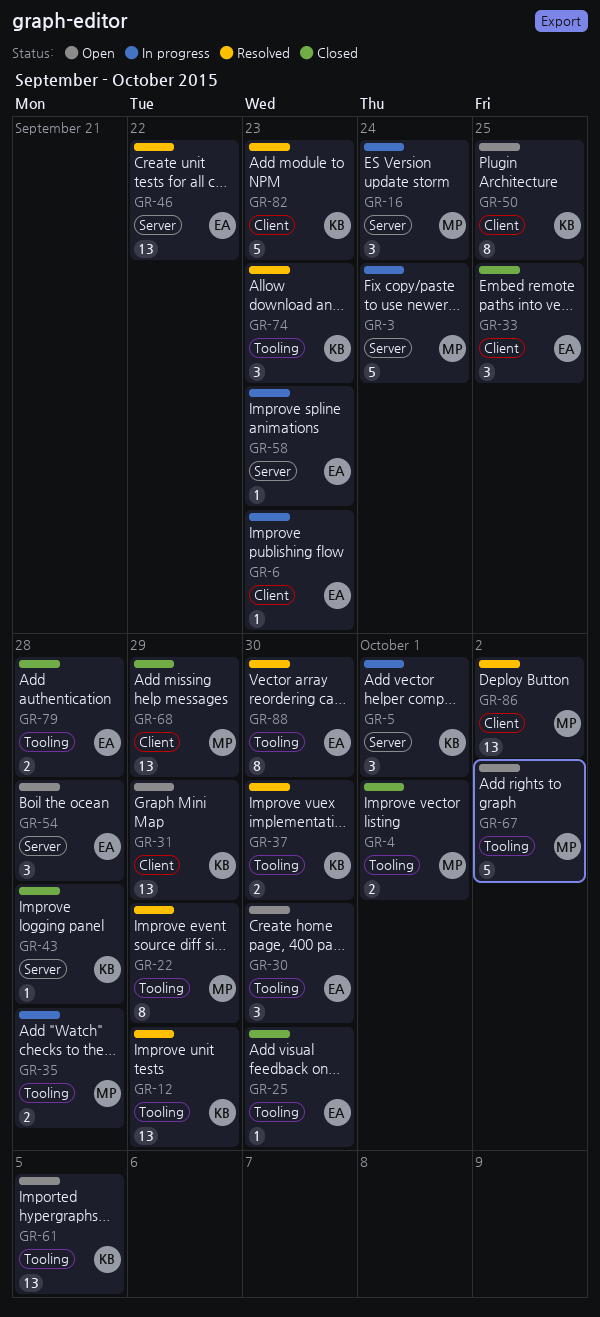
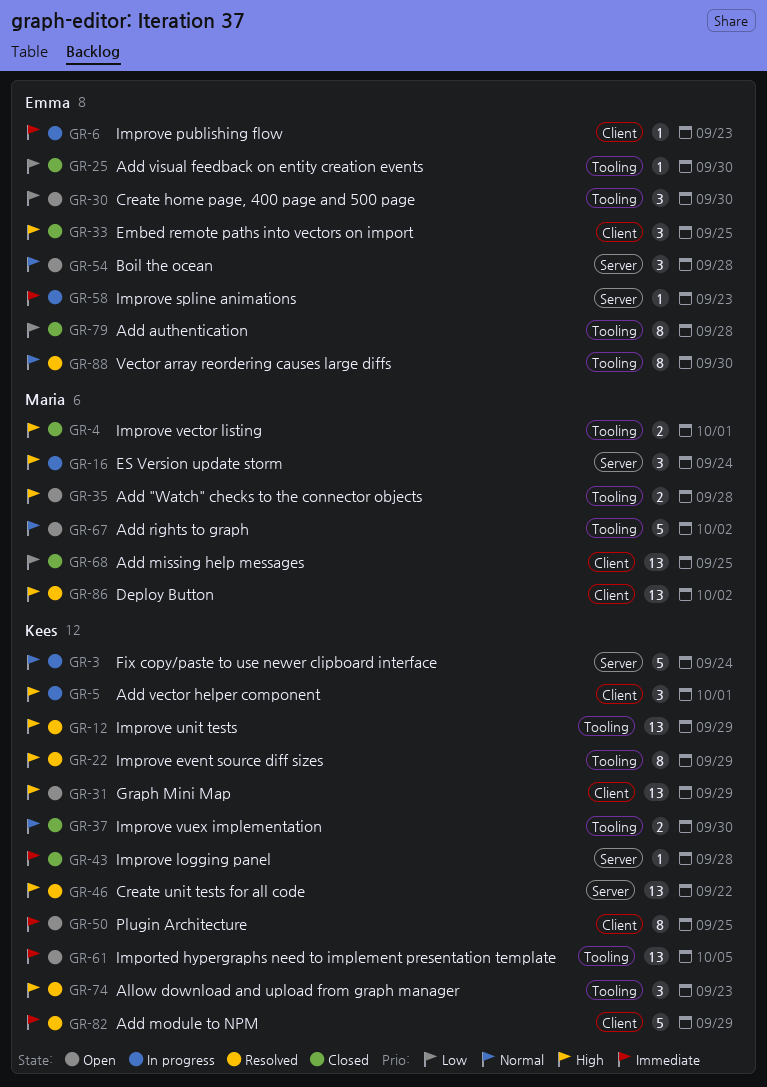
GR-3, owner: Maria -> Kees
GR-5, label: Server -> Client
GR-22, owner: Maria -> Kees
GR-35, status: In progress -> Open
GR-37, status: Resolved -> Closed
GR-46, owner: Emma -> Kees
GR-68, due: Sep 29 -> Sep 25
GR-79, estimate: 2 -> 8
GR-82, due: Sep 23 -> Sep 29

